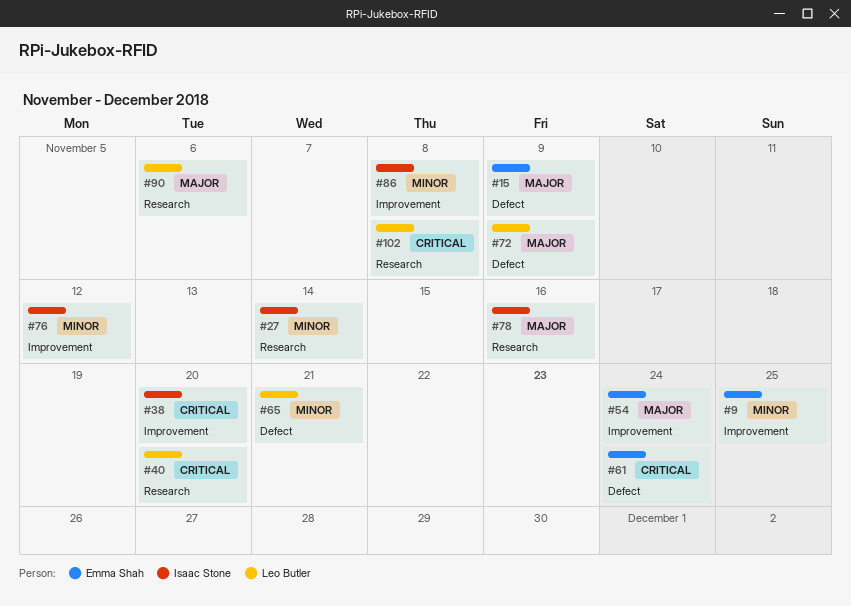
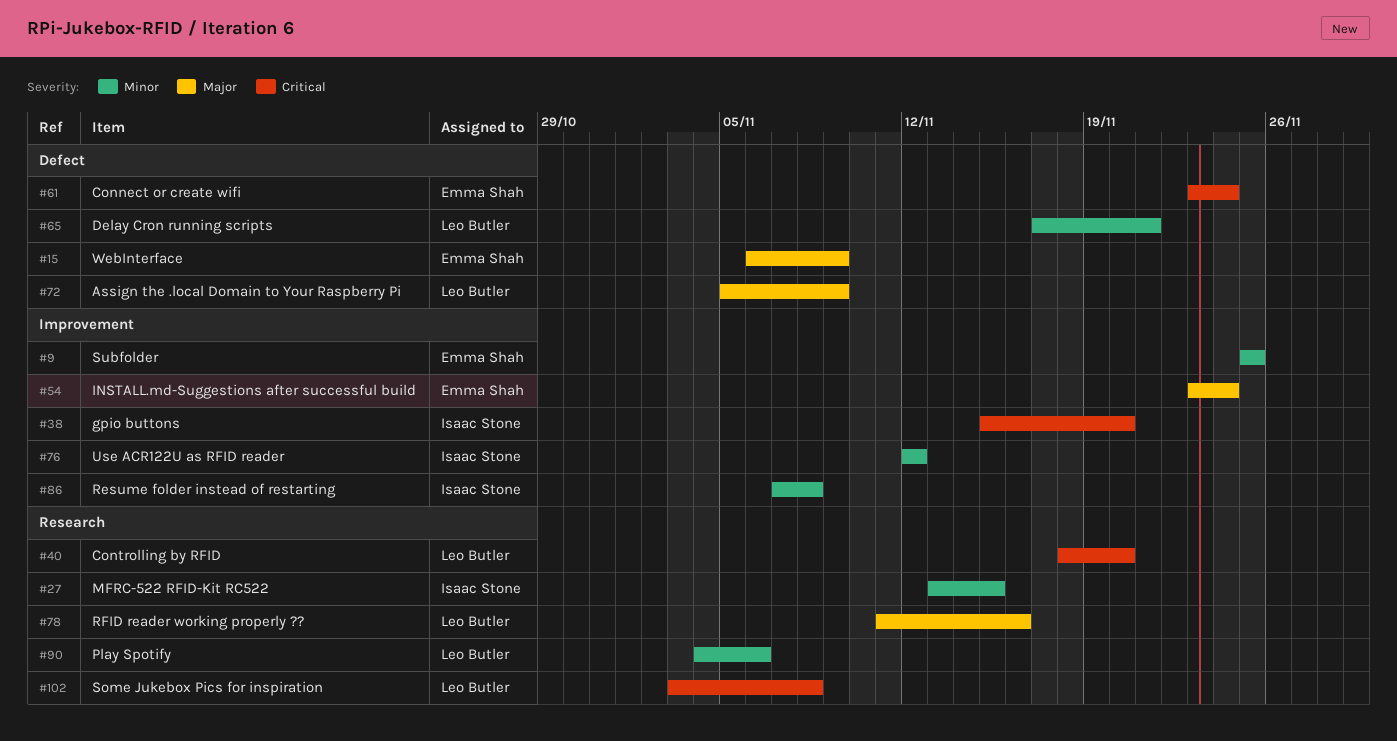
#27, due: Nov 14 -> Nov 15
#78, owner: Isaac Stone -> Leo Butler
#90, priority: Major -> Minor

